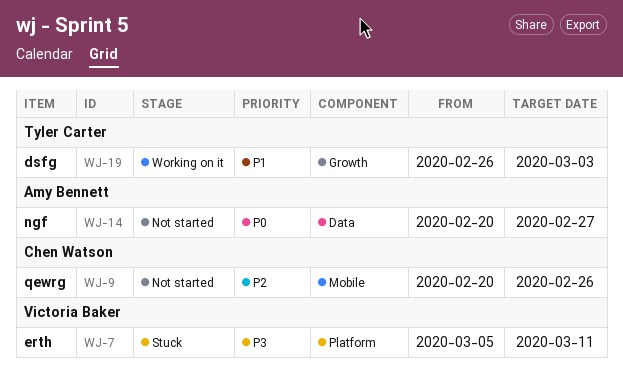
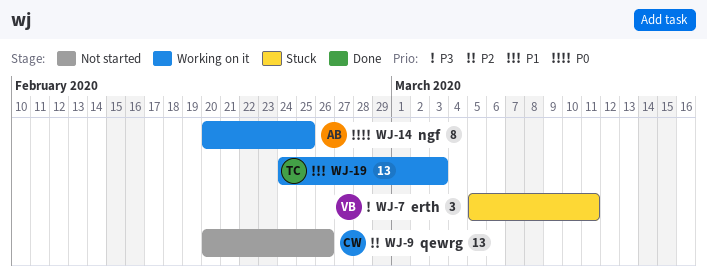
WJ-14, status: Not started -> Working on it
WJ-14, due: Feb 27 -> Feb 25
WJ-19, start: Feb 26 -> Feb 24

